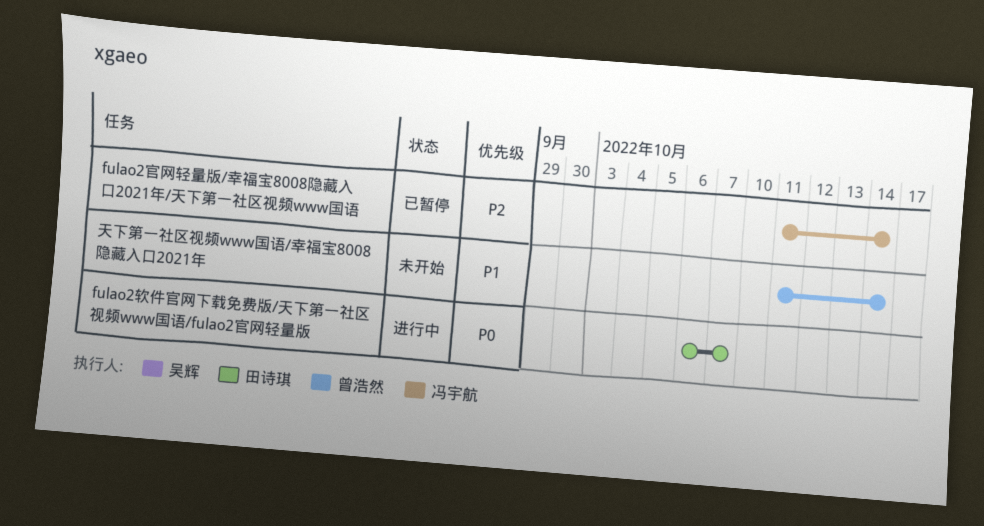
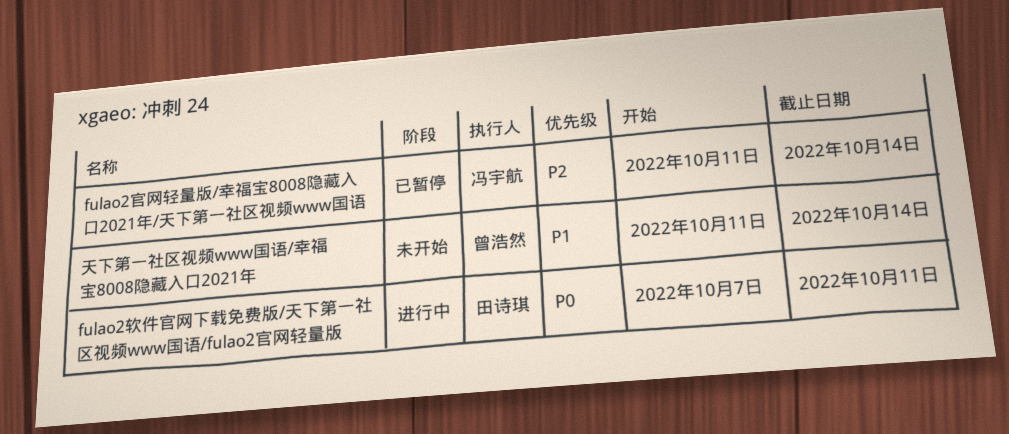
fulao2软件官网下载免费版/天下第一社区视频www国语/fulao2官网轻量版, start: Oct 6 -> Oct 7
fulao2软件官网下载免费版/天下第一社区视频www国语/fulao2官网轻量版, due: Oct 7 -> Oct 11

